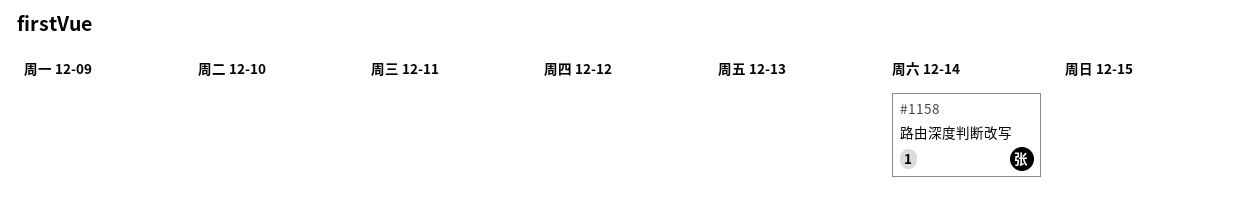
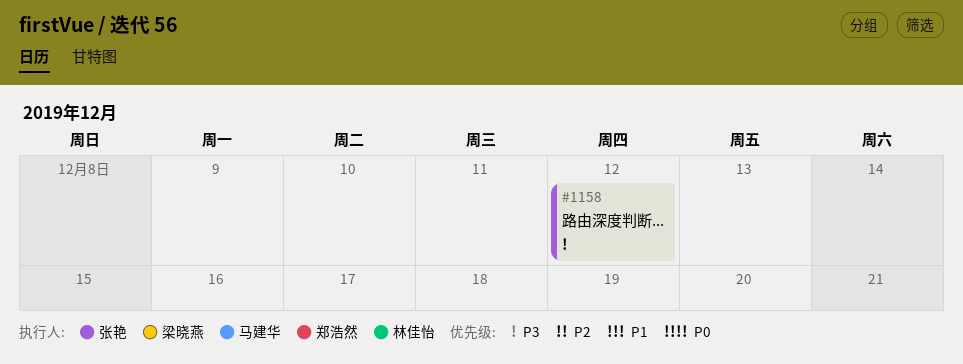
#1158, due: Dec 14 -> Dec 12

